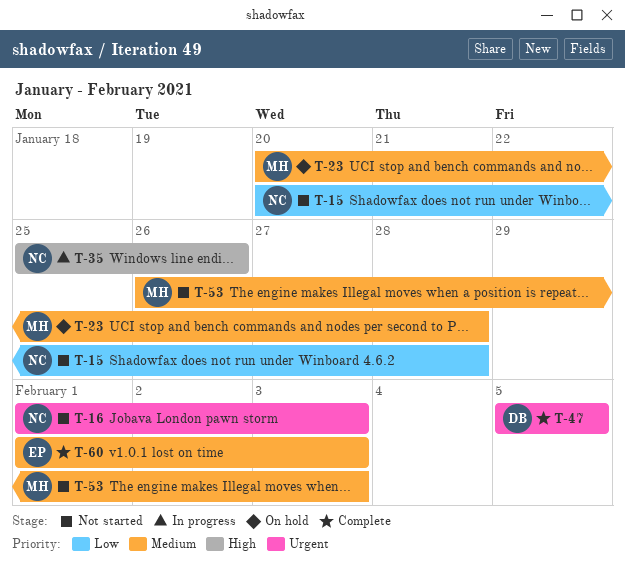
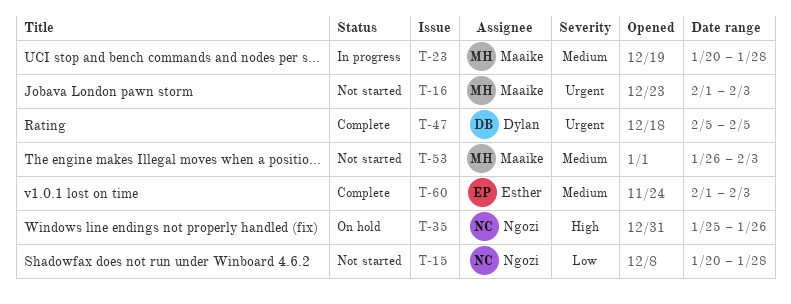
T-16, owner: Ngozi -> Maaike
T-23, status: On hold -> In progress
T-35, status: In progress -> On hold

